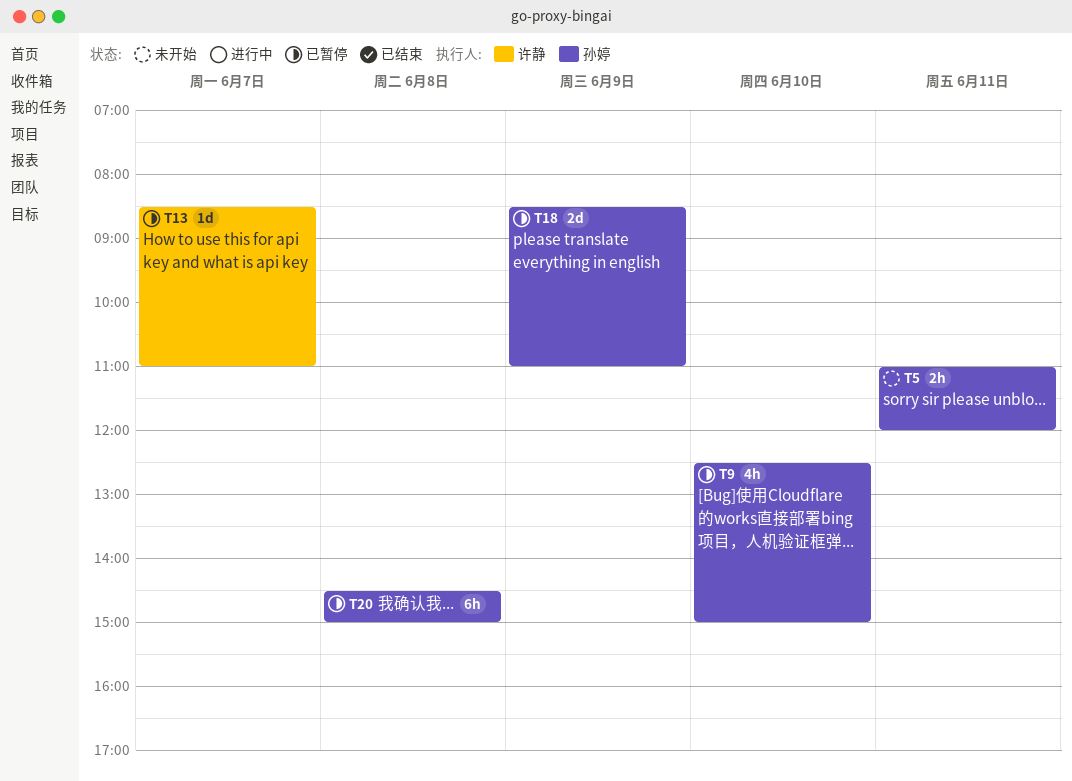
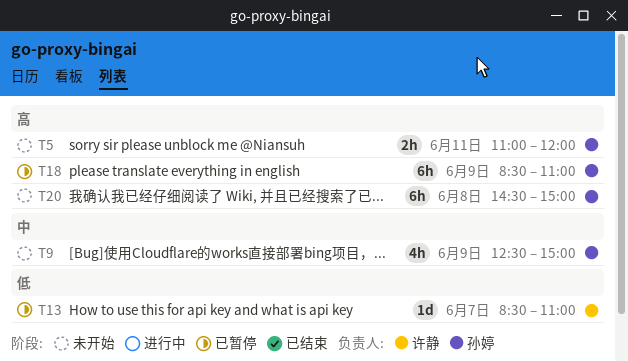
T9, status: 已暂停 -> 未开始
T9, day: Jun 10 -> Jun 9
T18, estimate: 2d -> 6h
T20, status: 已暂停 -> 未开始

